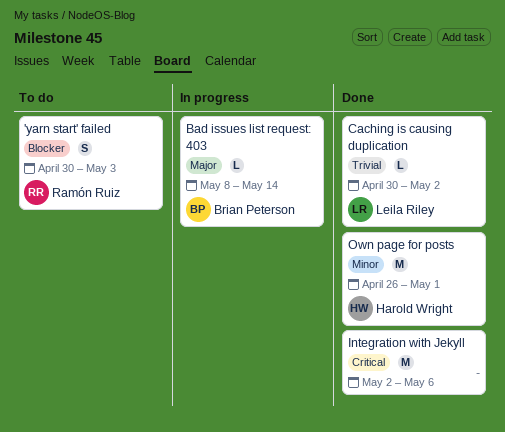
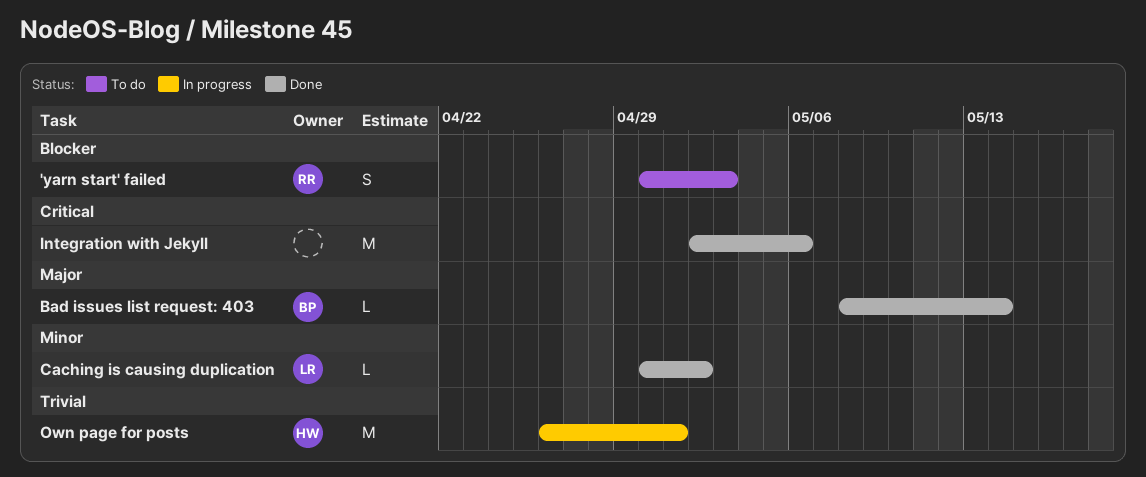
Bad issues list request: 403, status: In progress -> Done
Caching is causing duplication, priority: Trivial -> Minor
Own page for posts, status: Done -> In progress
Own page for posts, priority: Minor -> Trivial

